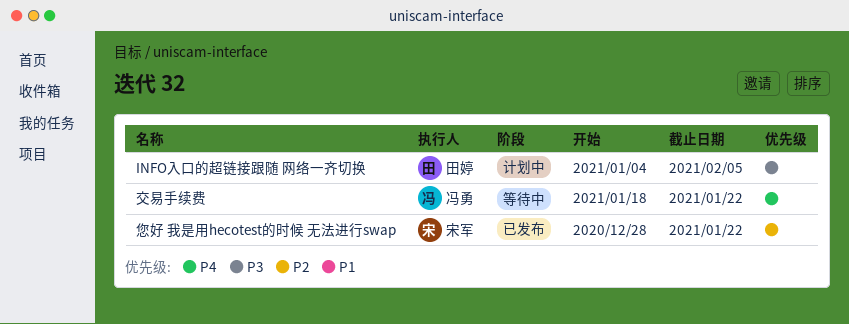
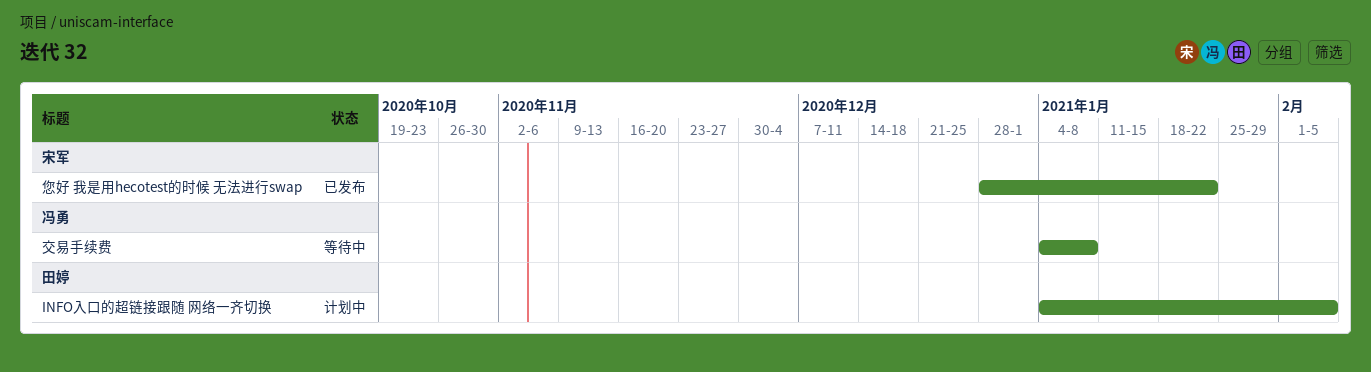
交易手续费, start: Jan 18 -> Jan 4
交易手续费, due: Jan 22 -> Jan 8

